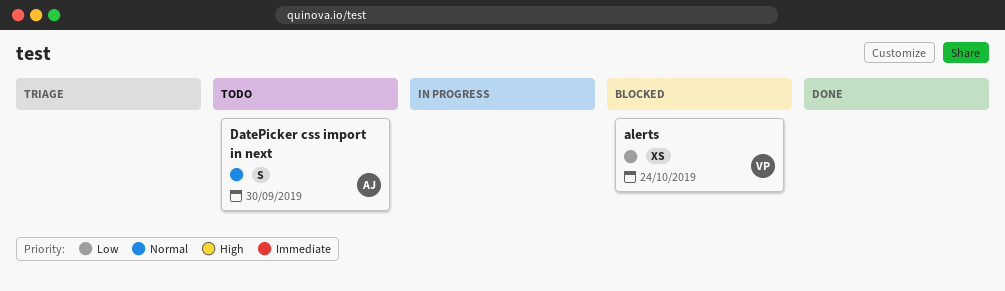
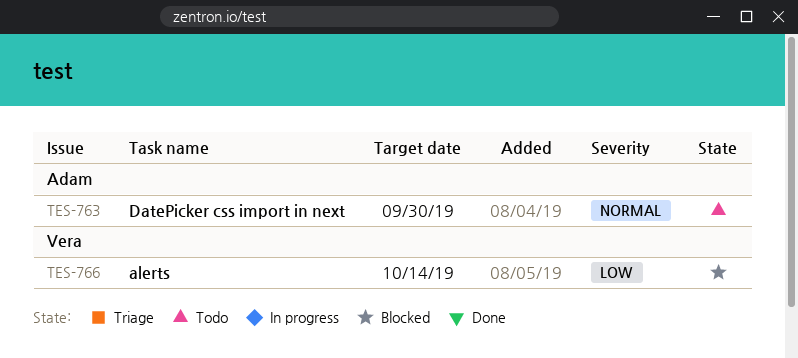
alerts, due: Oct 24 -> Oct 14

